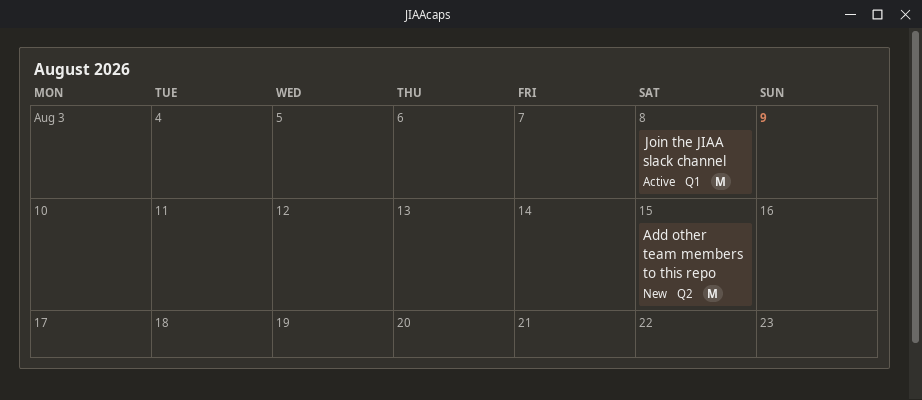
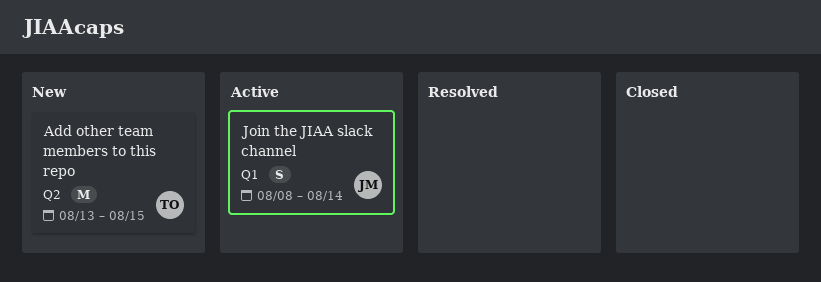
Join the JIAA slack channel, estimate: M -> S
Join the JIAA slack channel, due: Aug 8 -> Aug 14

